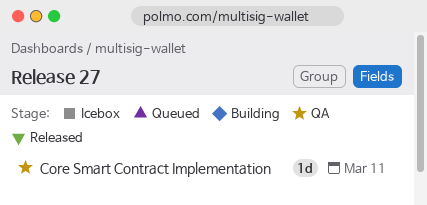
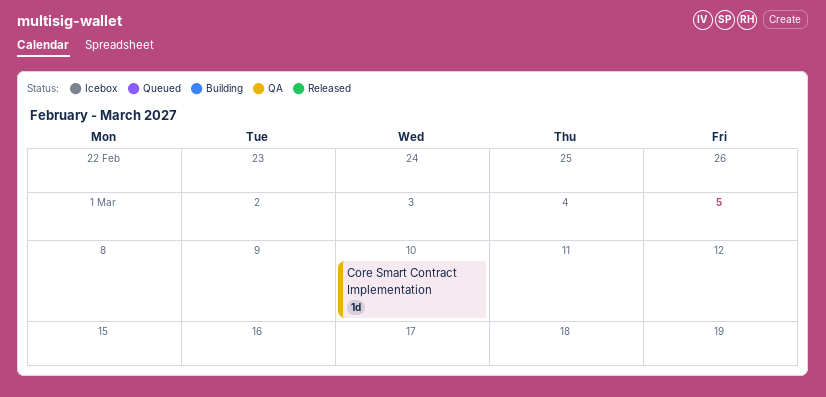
Core Smart Contract Implementation, due: Mar 11 -> Mar 10

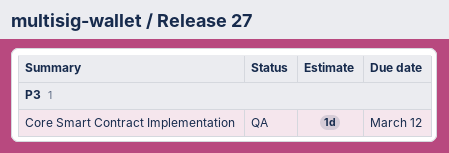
Core Smart Contract Implementation, due: Mar 10 -> Mar 12

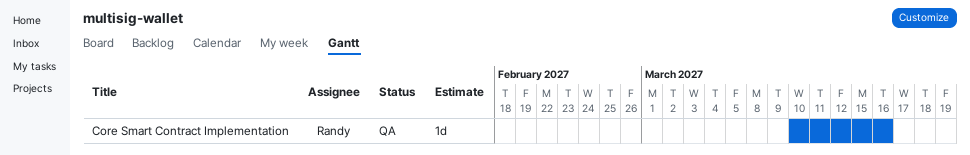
Core Smart Contract Implementation, due: Mar 12 -> Mar 16

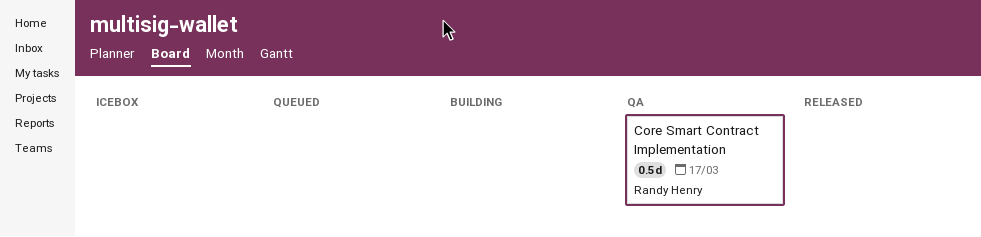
Core Smart Contract Implementation, estimate: 1d -> 0.5d
Core Smart Contract Implementation, due: Mar 16 -> Mar 17

